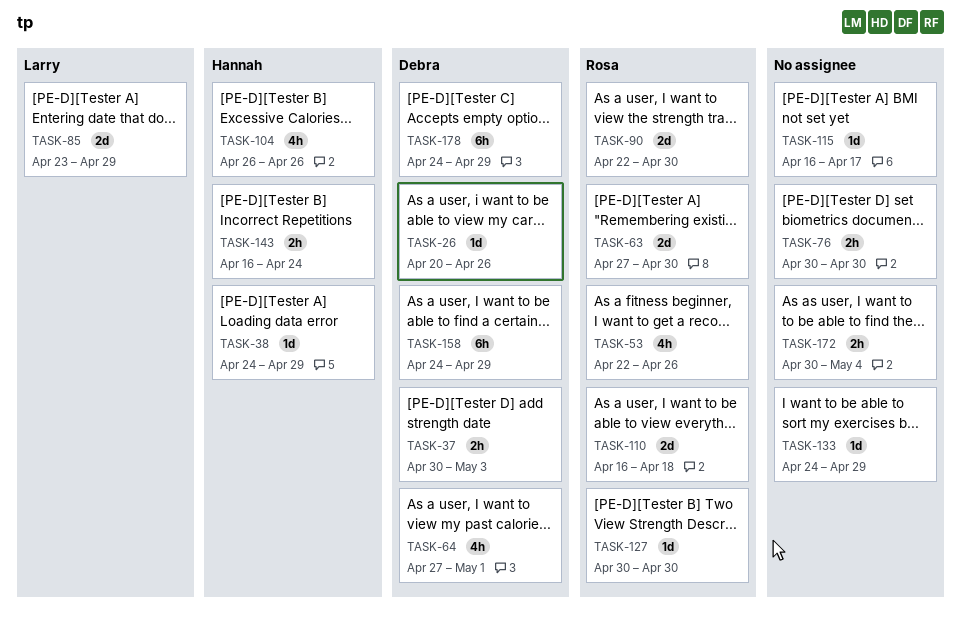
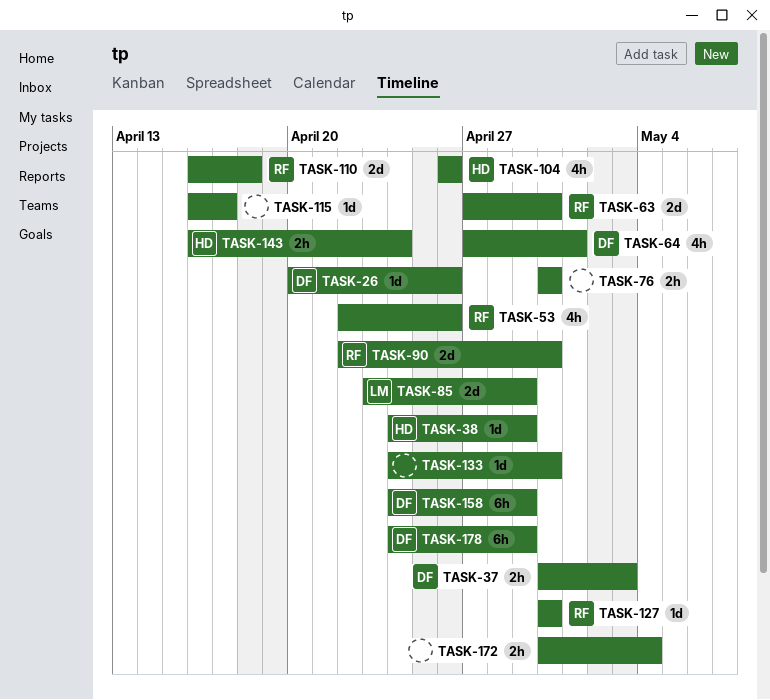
TASK-133, due: Apr 29 -> Apr 30

